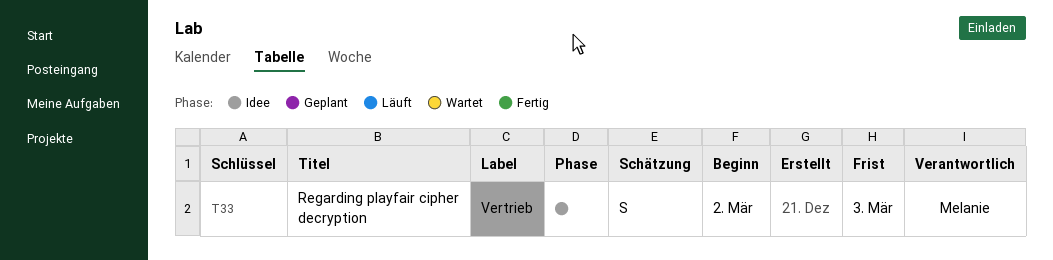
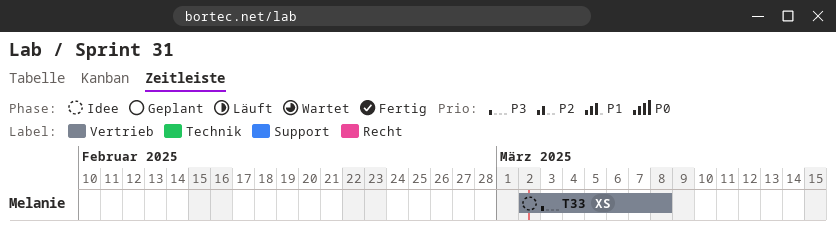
T33, estimate: S -> XS
T33, due: Mar 3 -> Mar 8

